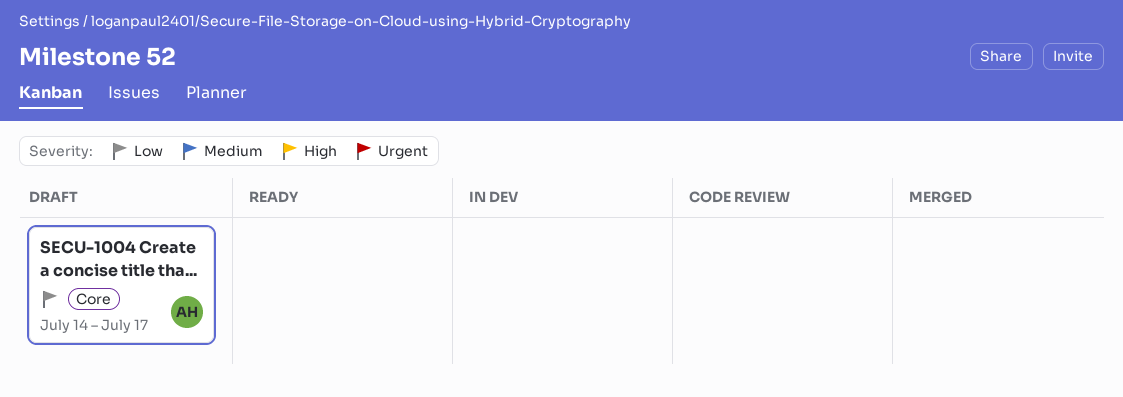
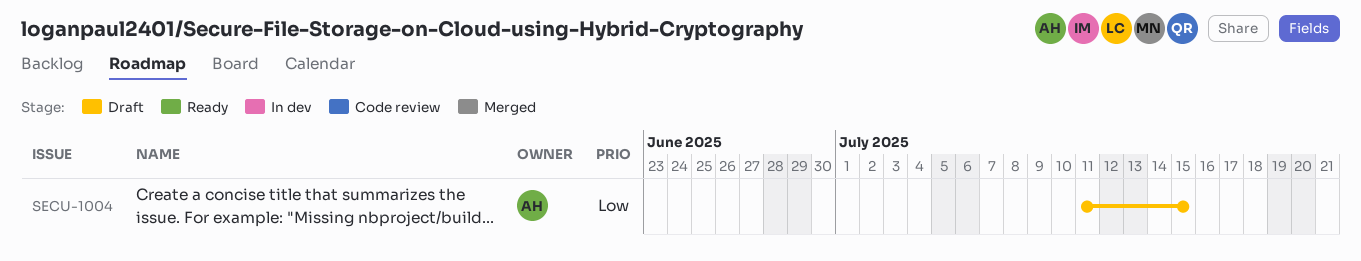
SECU-1004, start: Jul 14 -> Jul 11
SECU-1004, due: Jul 17 -> Jul 15

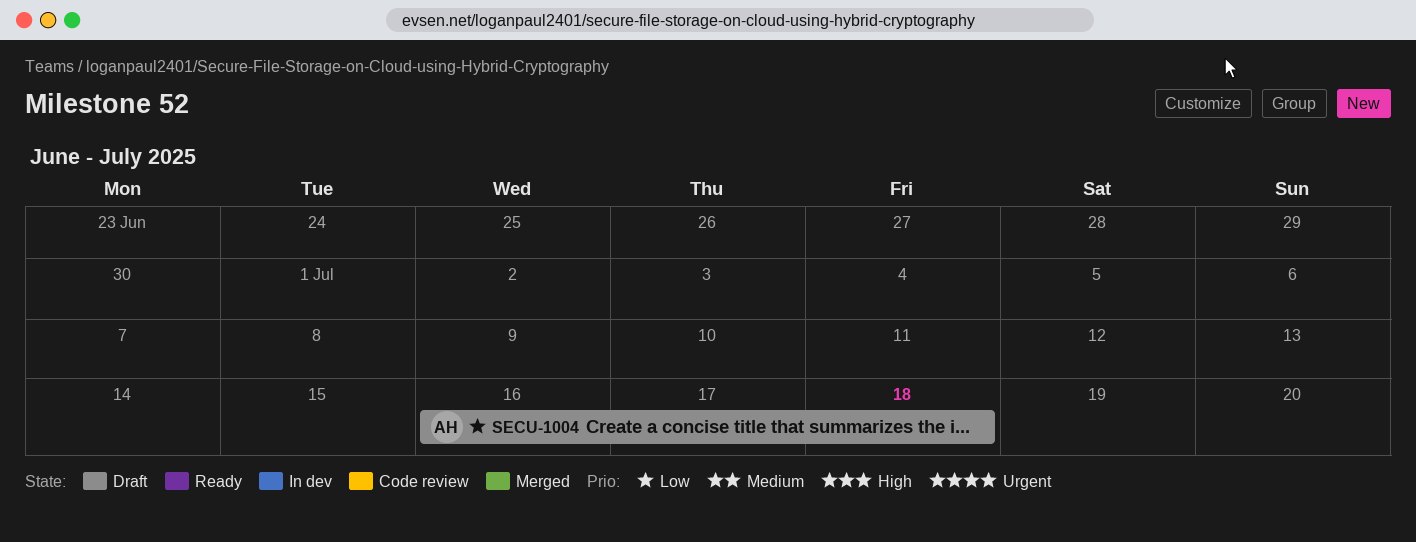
SECU-1004, start: Jul 11 -> Jul 16
SECU-1004, due: Jul 15 -> Jul 18

